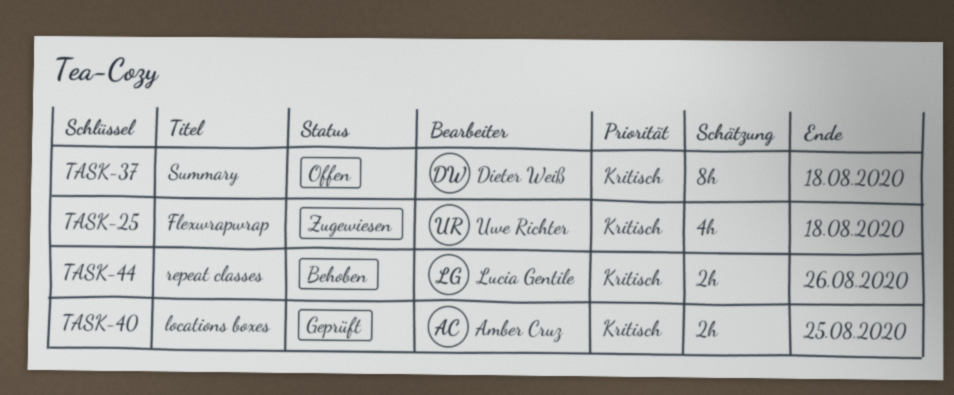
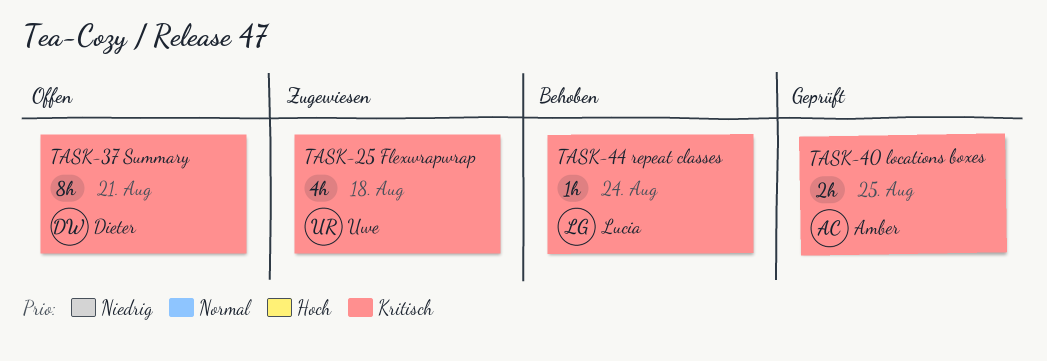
TASK-37, due: Aug 18 -> Aug 21
TASK-44, estimate: 2h -> 1h
TASK-44, due: Aug 26 -> Aug 24

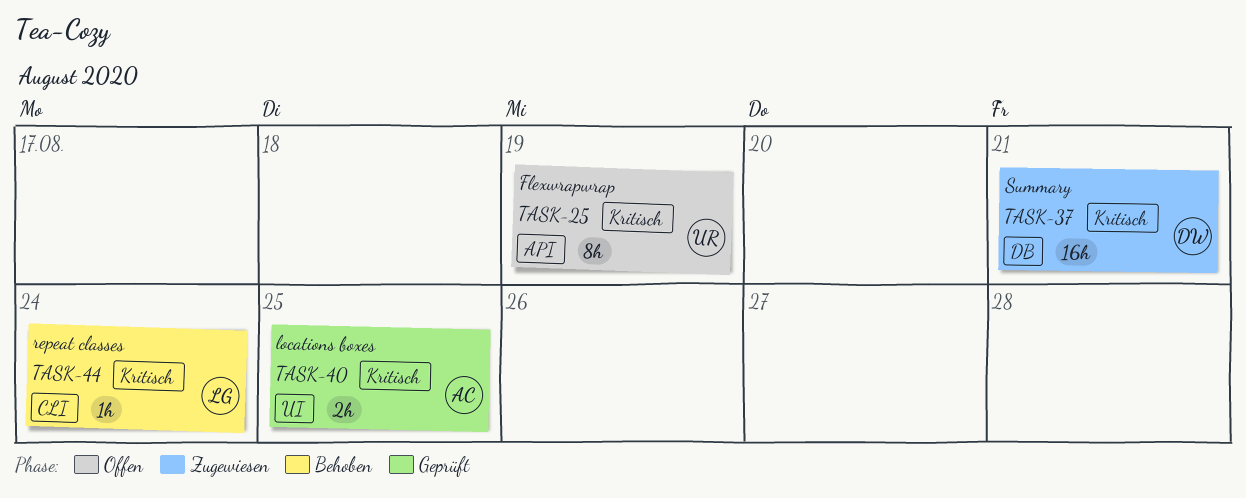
TASK-25, status: Zugewiesen -> Offen
TASK-25, estimate: 4h -> 8h
TASK-25, due: Aug 18 -> Aug 19
TASK-37, status: Offen -> Zugewiesen
TASK-37, estimate: 8h -> 16h

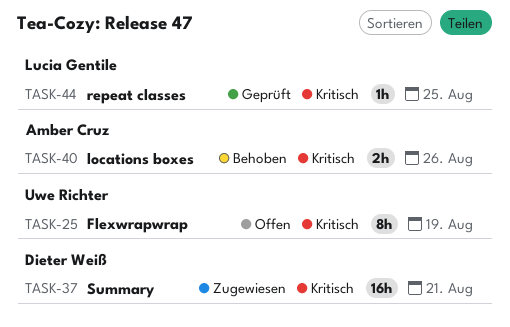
TASK-40, status: Geprüft -> Behoben
TASK-40, due: Aug 25 -> Aug 26
TASK-44, status: Behoben -> Geprüft
TASK-44, due: Aug 24 -> Aug 25

